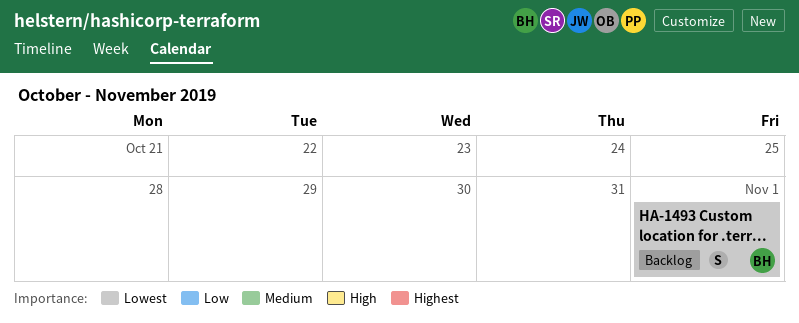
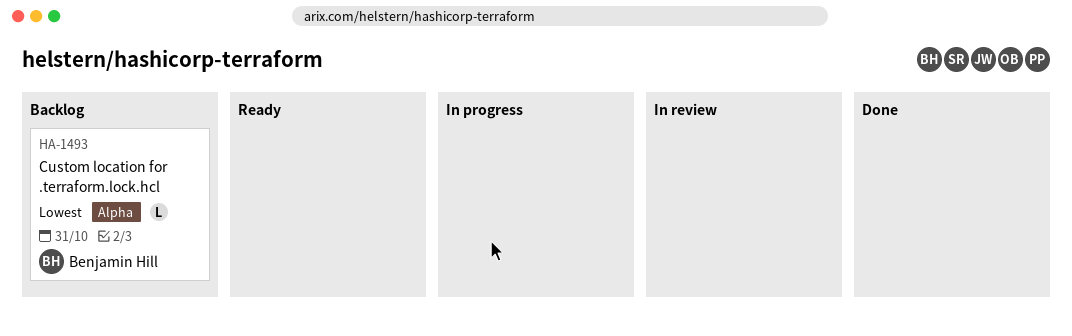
HA-1493, estimate: S -> L
HA-1493, due: Nov 1 -> Oct 31

